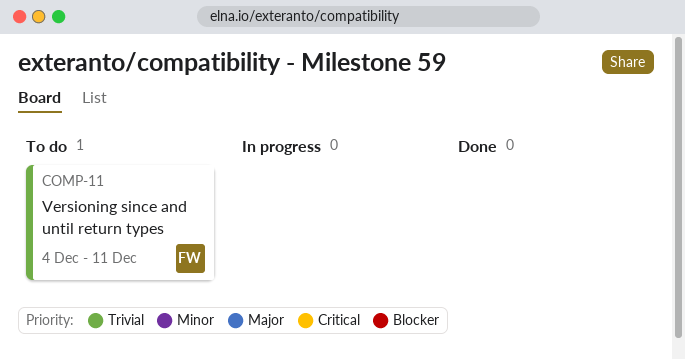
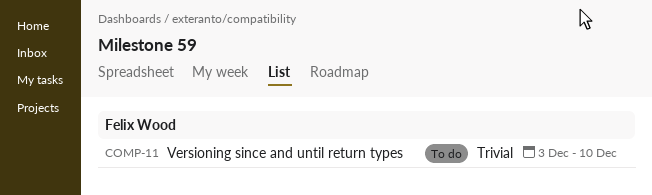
COMP-11, start: Dec 4 -> Dec 3
COMP-11, due: Dec 11 -> Dec 10

